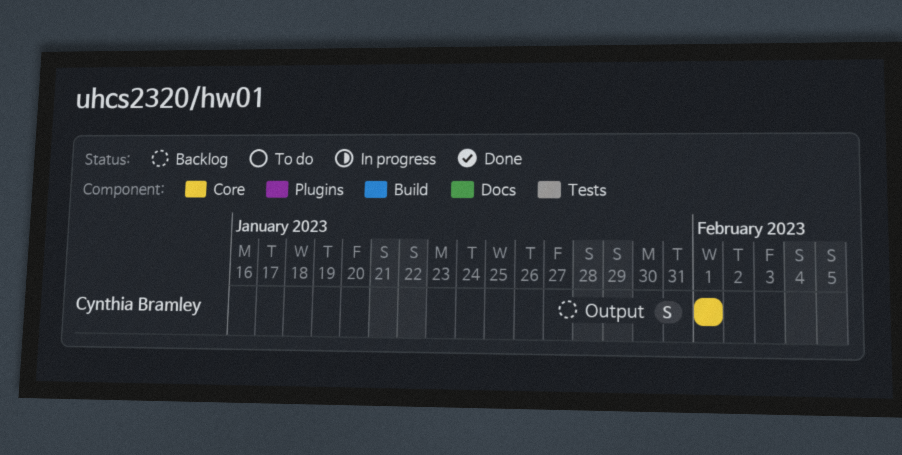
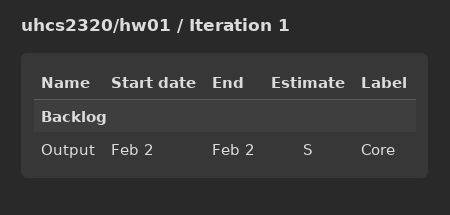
Output, start: Feb 1 -> Feb 2
Output, due: Feb 1 -> Feb 2

